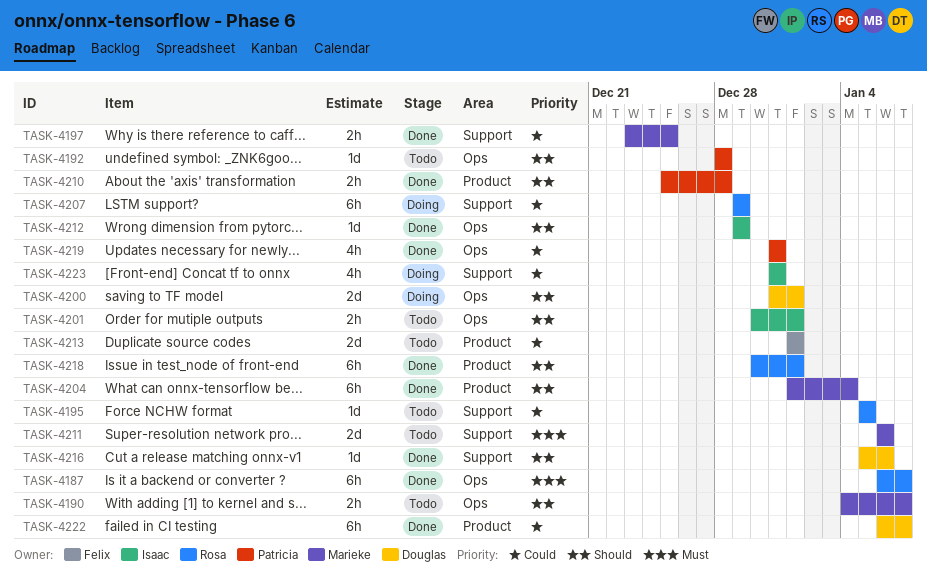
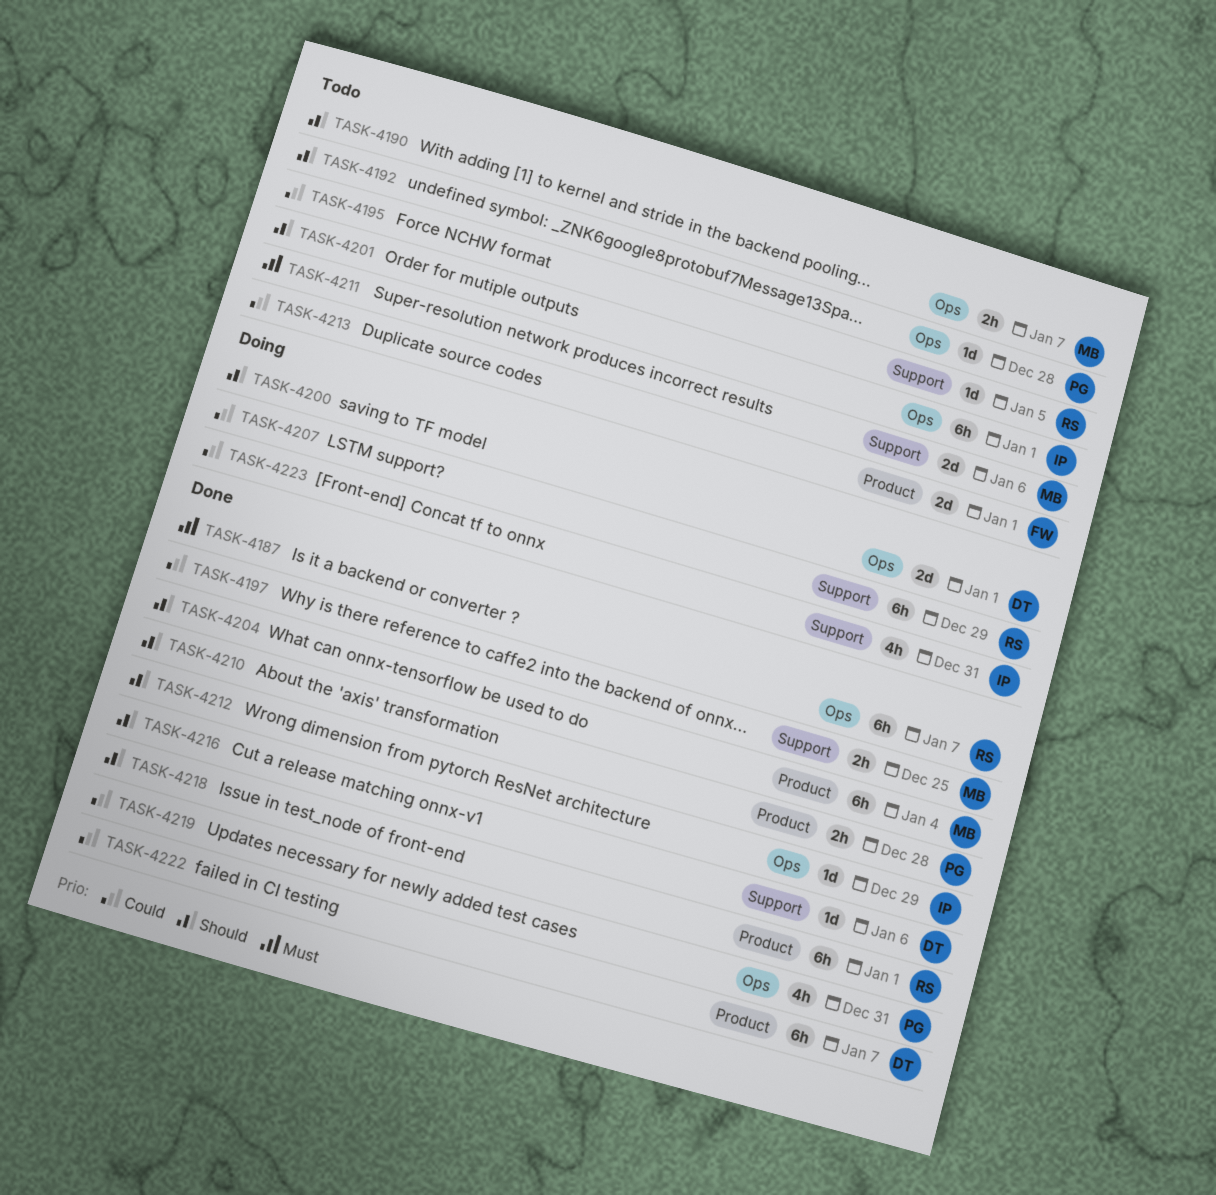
TASK-4201, estimate: 2h -> 6h

